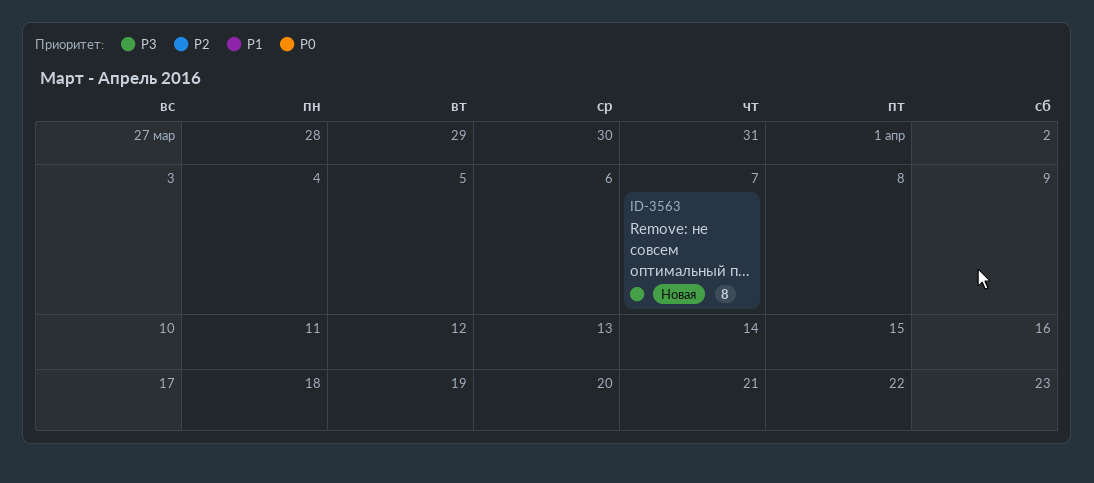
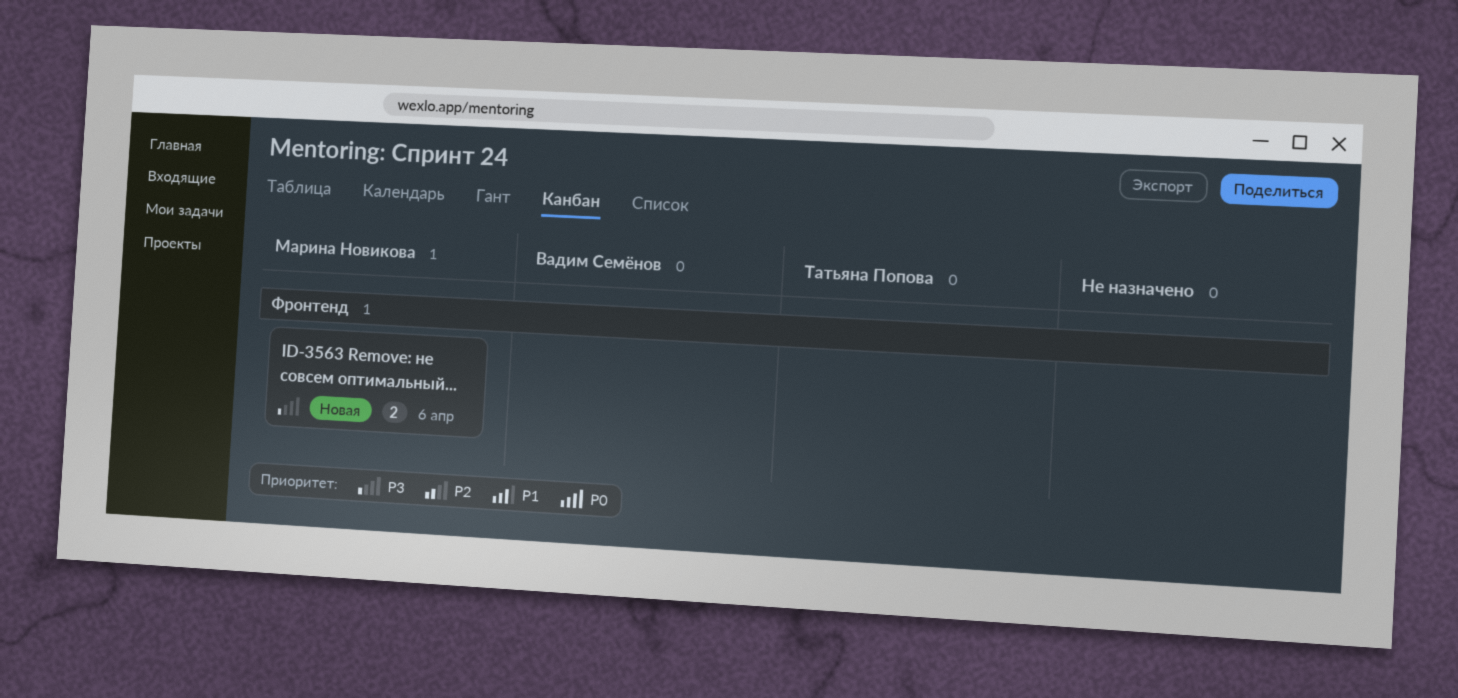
ID-3563, estimate: 8 -> 2
ID-3563, due: Apr 7 -> Apr 6

